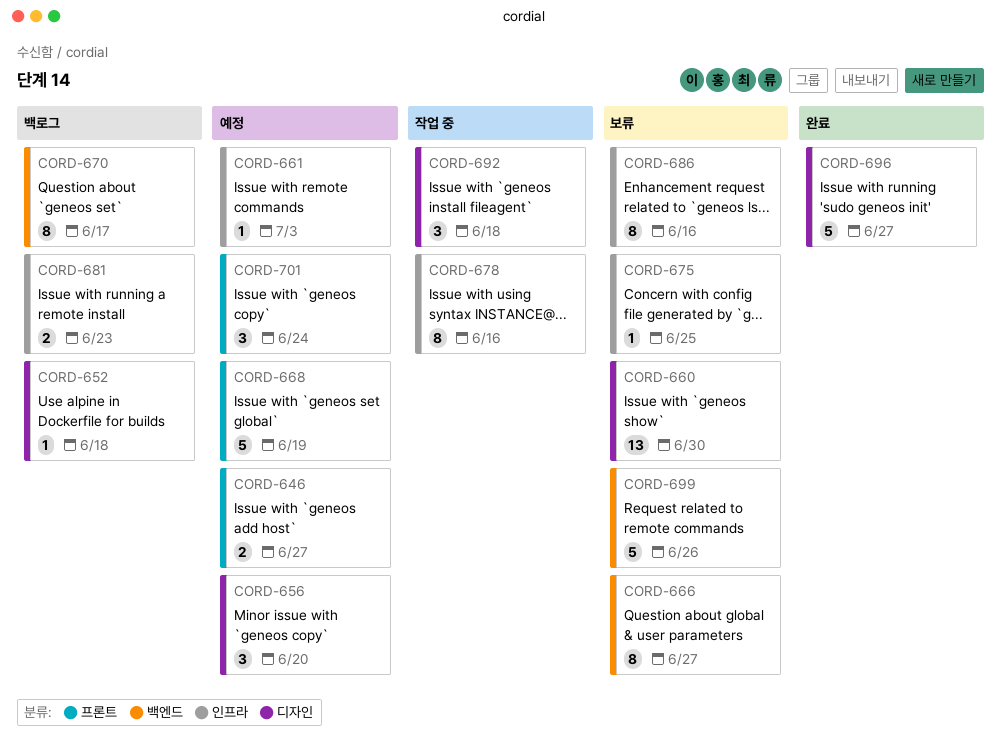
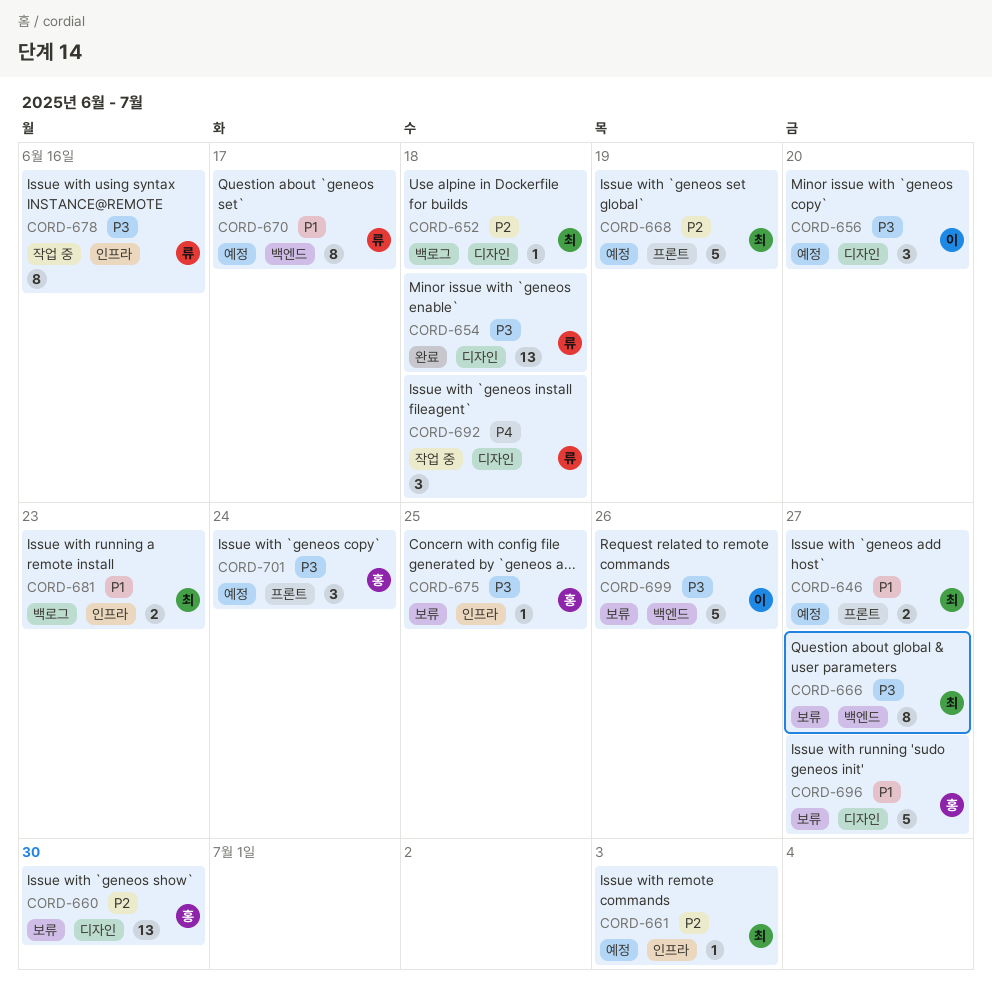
CORD-654: none -> present
CORD-670, status: 백로그 -> 예정
CORD-686: present -> none
CORD-696, status: 완료 -> 보류

